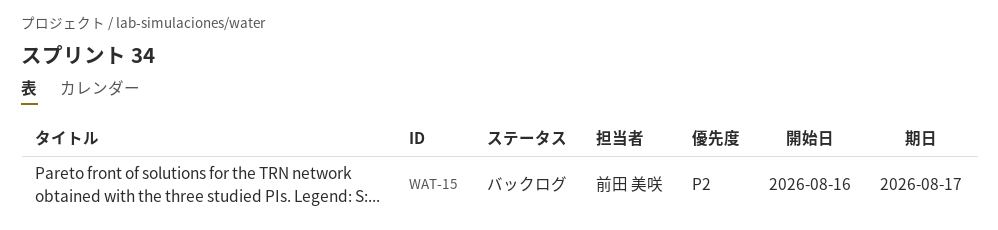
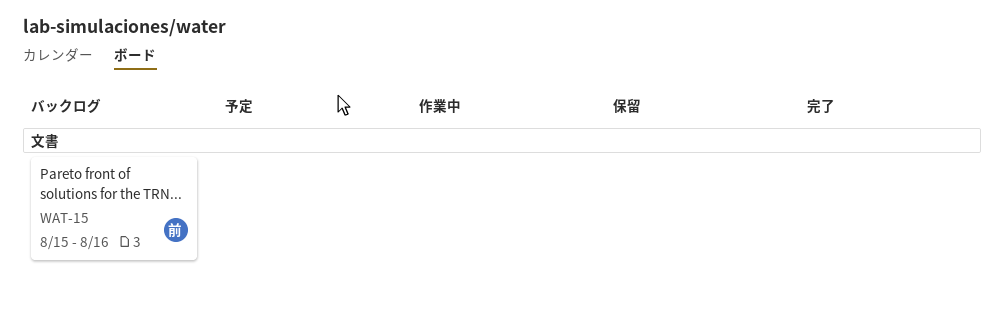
WAT-15, start: Aug 16 -> Aug 15
WAT-15, due: Aug 17 -> Aug 16

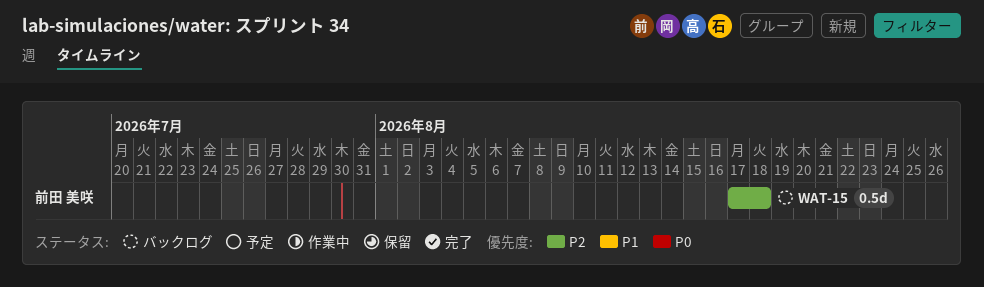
WAT-15, start: Aug 15 -> Aug 17
WAT-15, due: Aug 16 -> Aug 18

